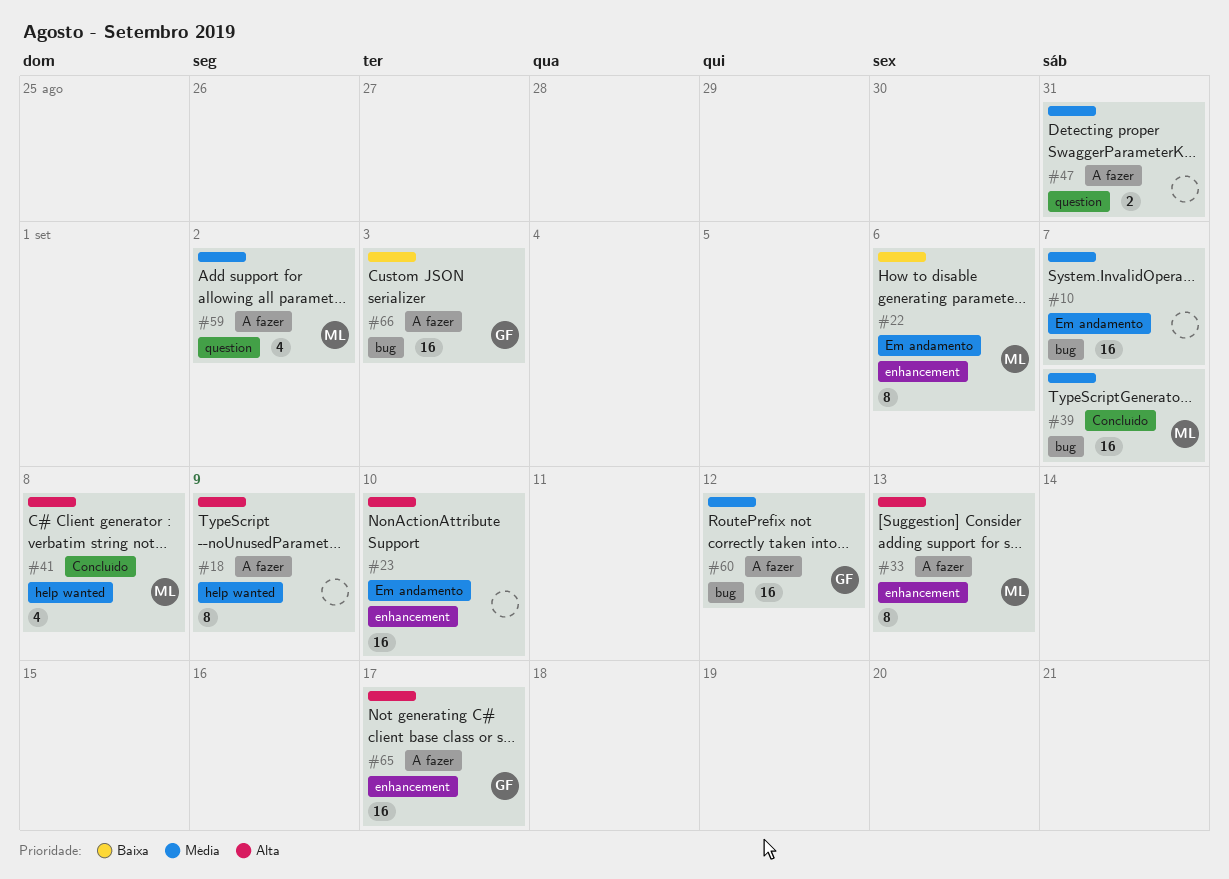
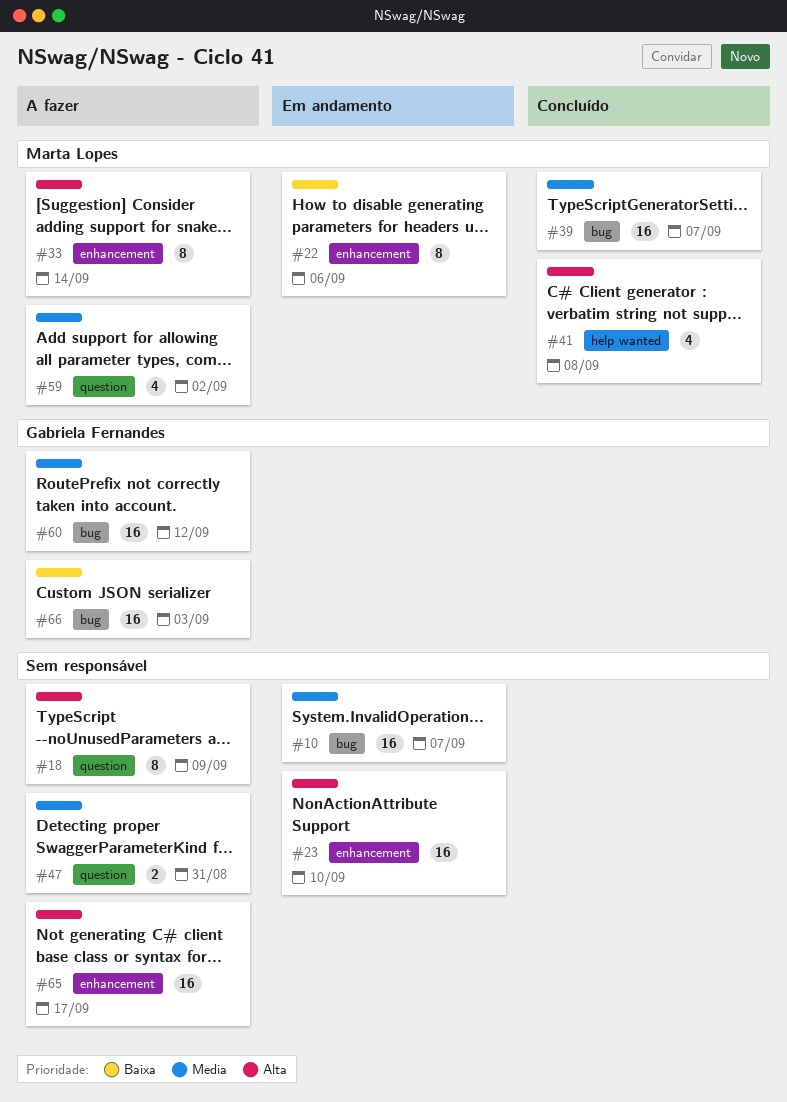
#18, label: help wanted -> question
#33, due: Sep 13 -> Sep 14
#65, owner: Gabriela Fernandes -> none

